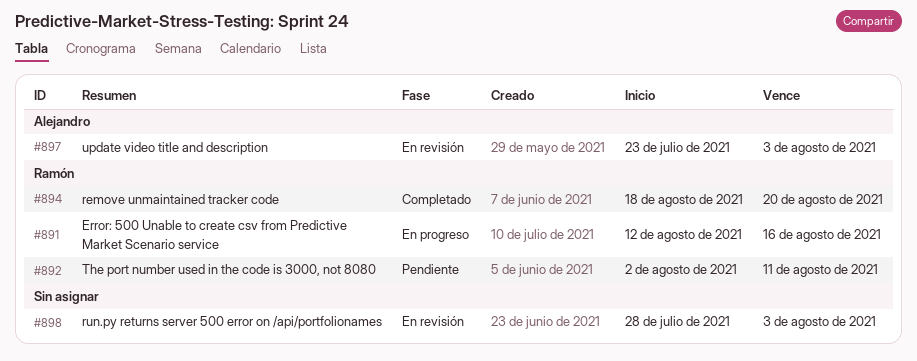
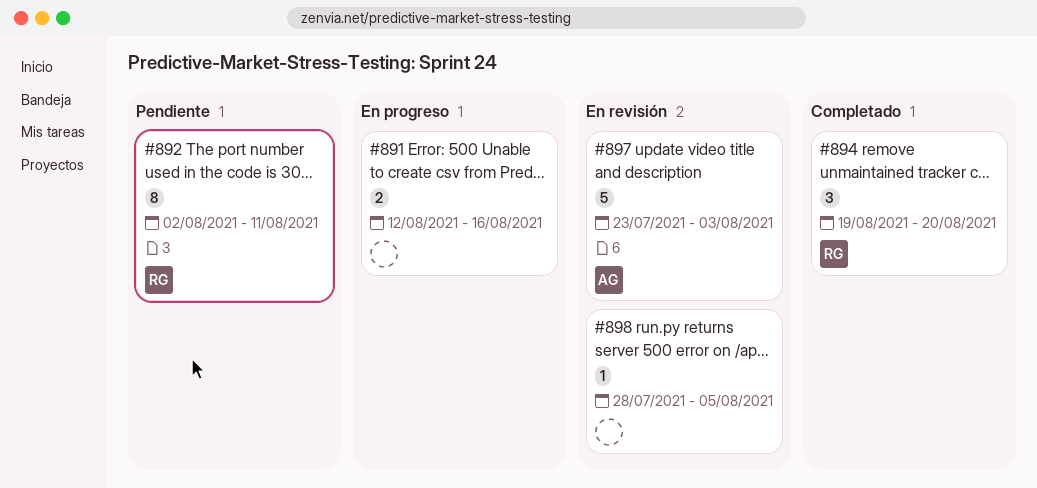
#891, owner: Ramón -> none
#894, start: Aug 18 -> Aug 19
#898, due: Aug 3 -> Aug 5

